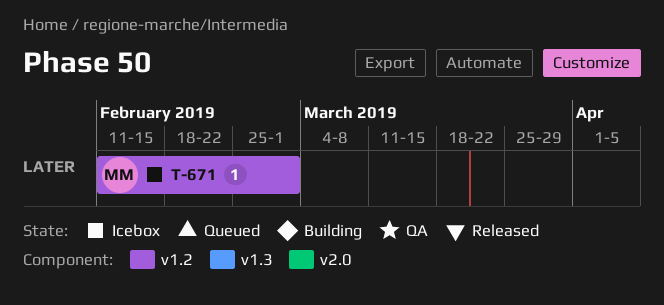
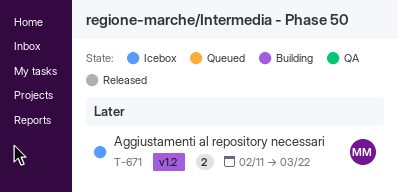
T-671, estimate: 1 -> 2
T-671, due: Mar 1 -> Mar 22

